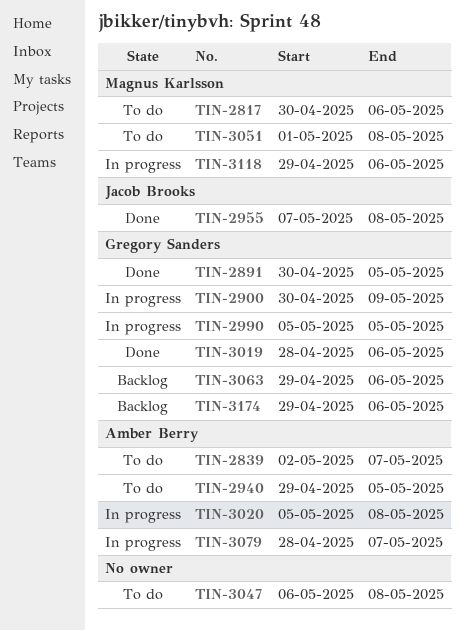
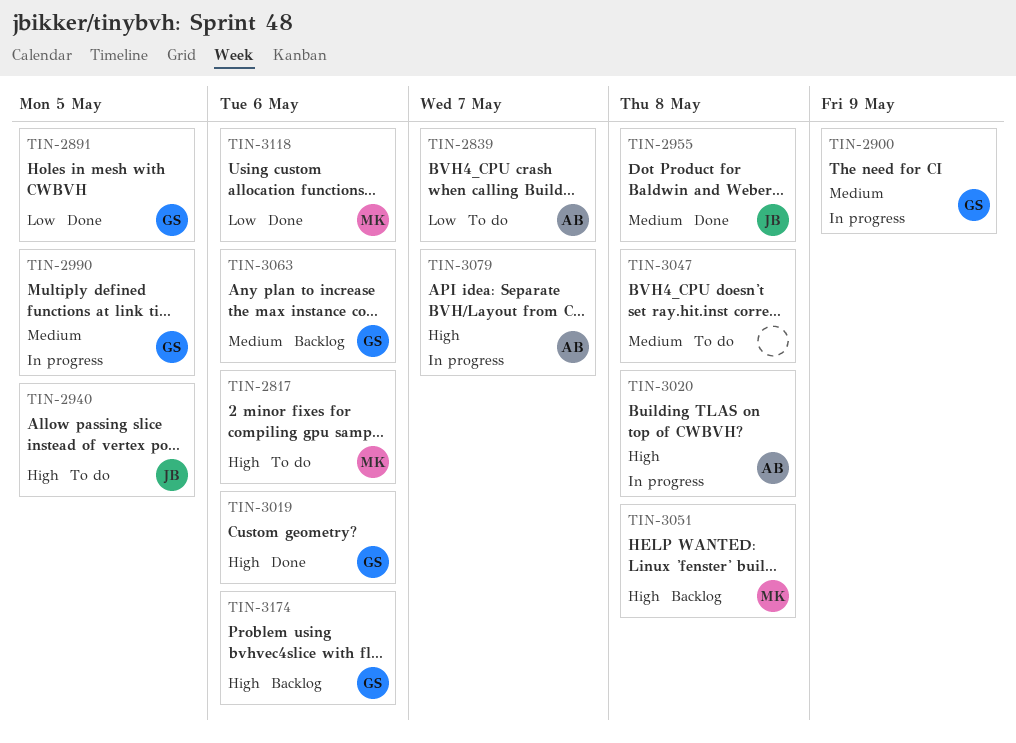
TIN-2940, owner: Amber Berry -> Jacob Brooks
TIN-3051, status: To do -> Backlog
TIN-3118, status: In progress -> Done

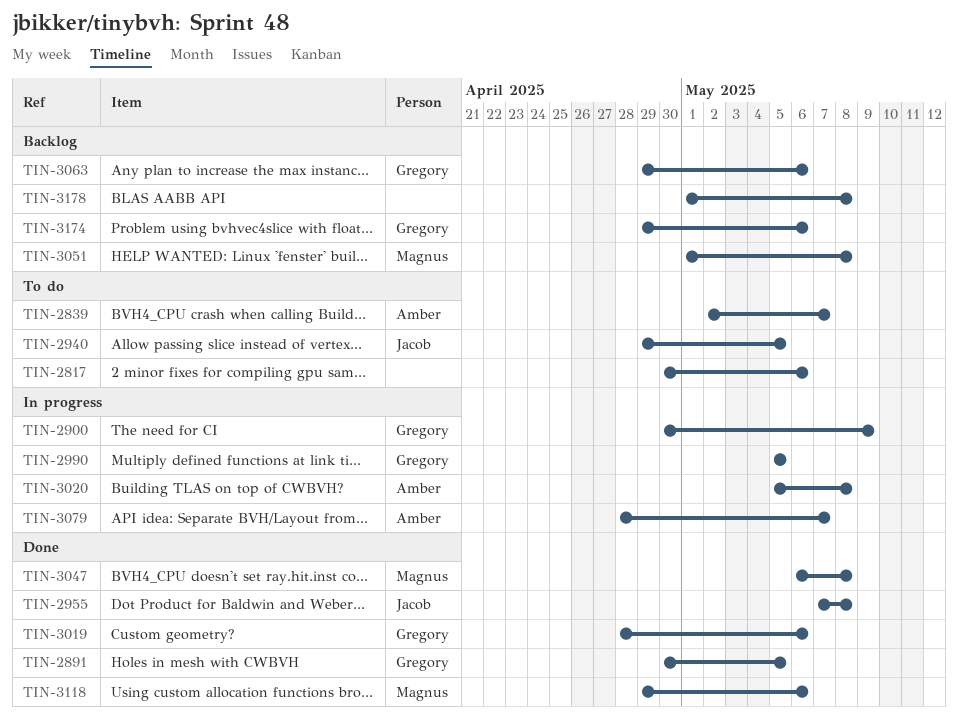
TIN-2817, owner: Magnus -> none
TIN-3047, status: To do -> Done
TIN-3047, owner: none -> Magnus
TIN-3178: none -> present

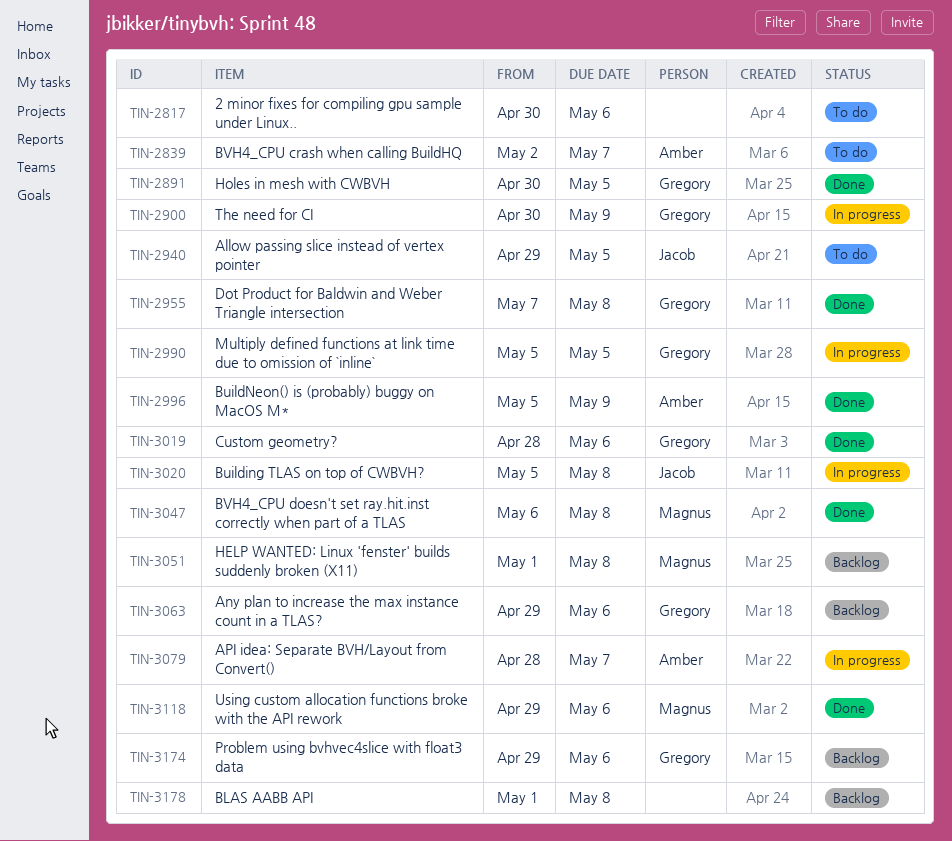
TIN-2955, owner: Jacob -> Gregory
TIN-2996: none -> present
TIN-3020, owner: Amber -> Jacob

